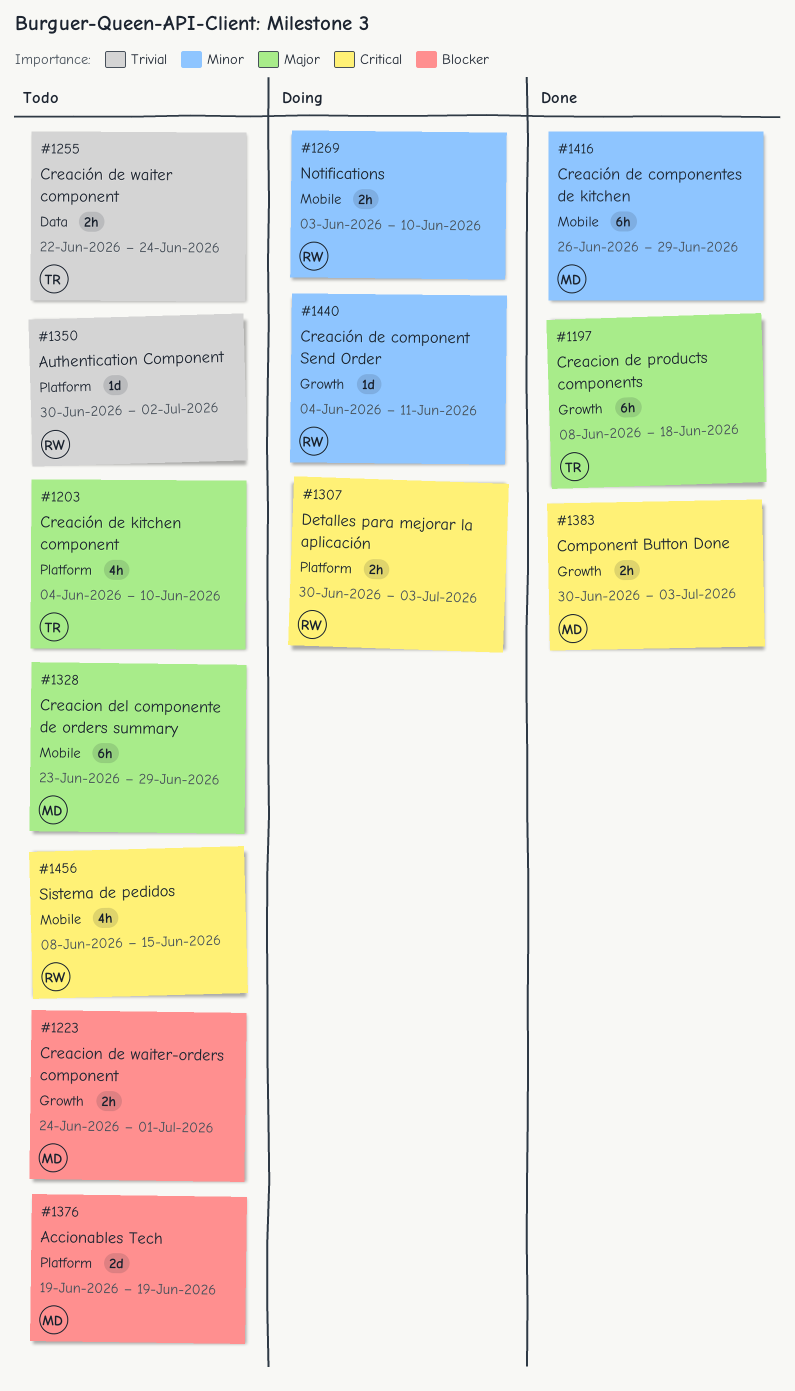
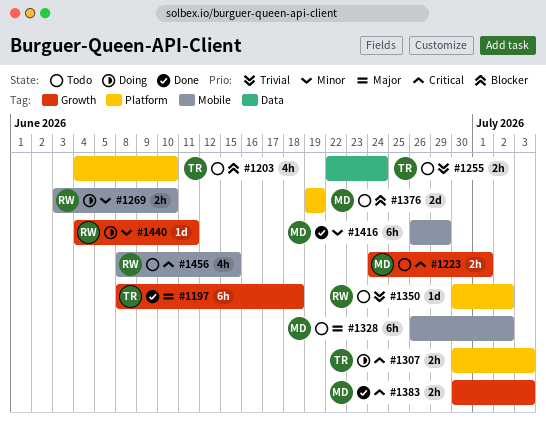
#1203, priority: Major -> Blocker
#1223, priority: Blocker -> Critical
#1307, owner: RW -> TR
#1328, start: Jun 23 -> Jun 26
#1328, due: Jun 29 -> Jul 2

